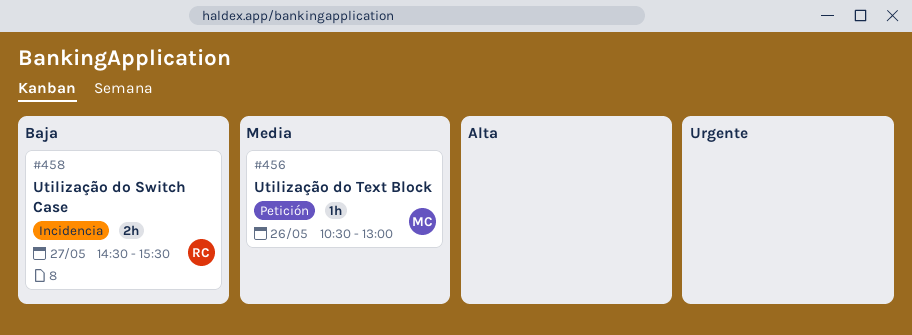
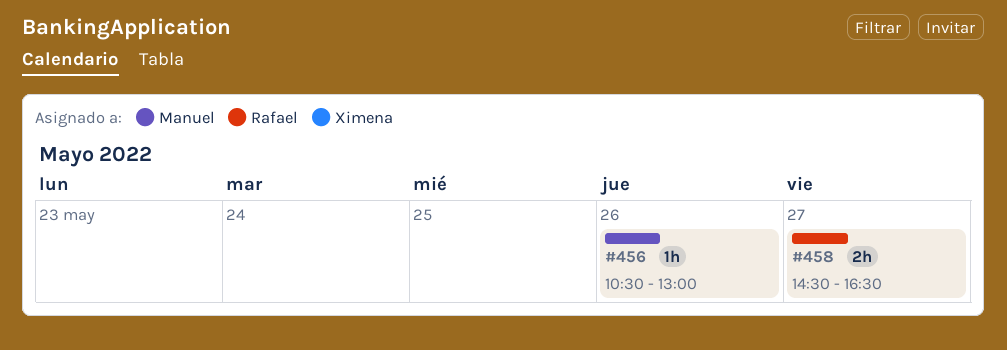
#458, ends: 15:30 -> 16:30

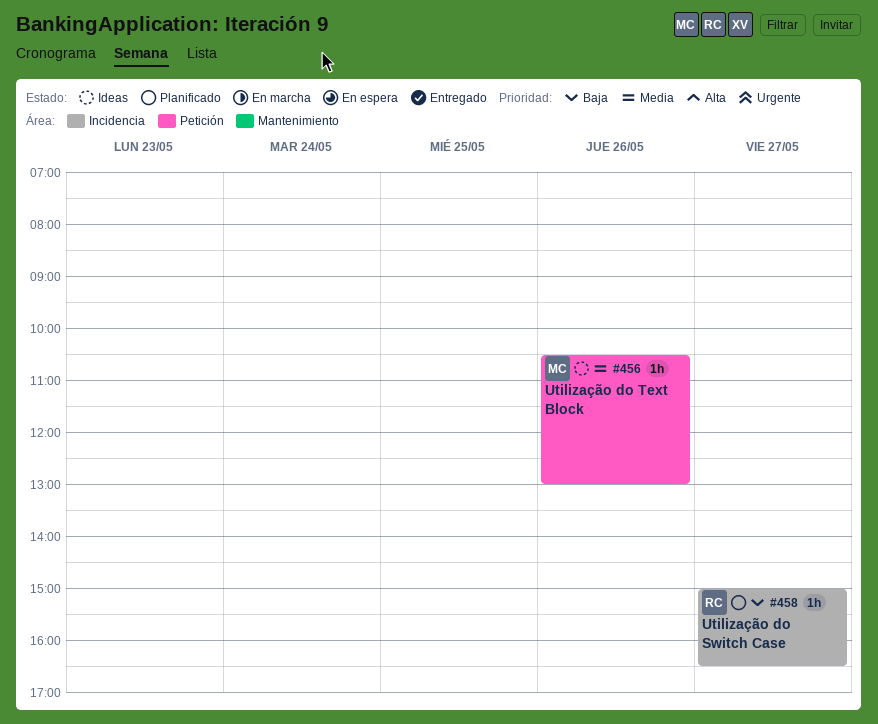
#458, estimate: 2h -> 1h
#458, begins: 14:30 -> 15:00

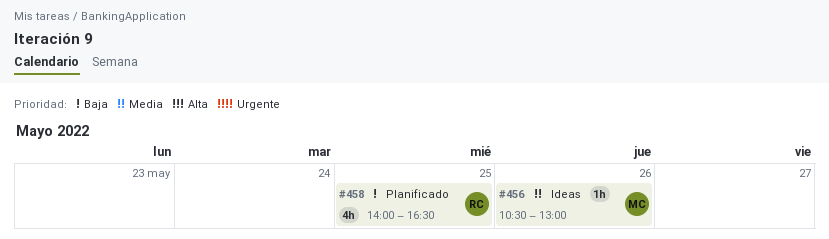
#458, estimate: 1h -> 4h
#458, day: May 27 -> May 25
#458, begins: 15:00 -> 14:00

